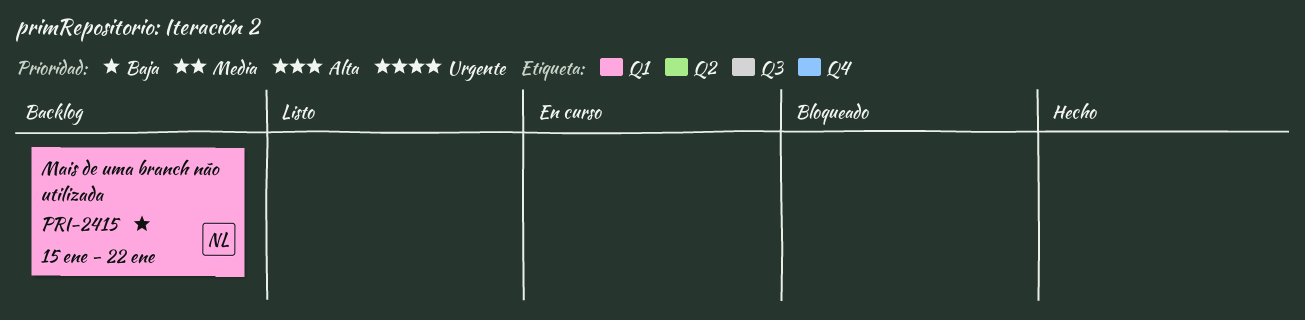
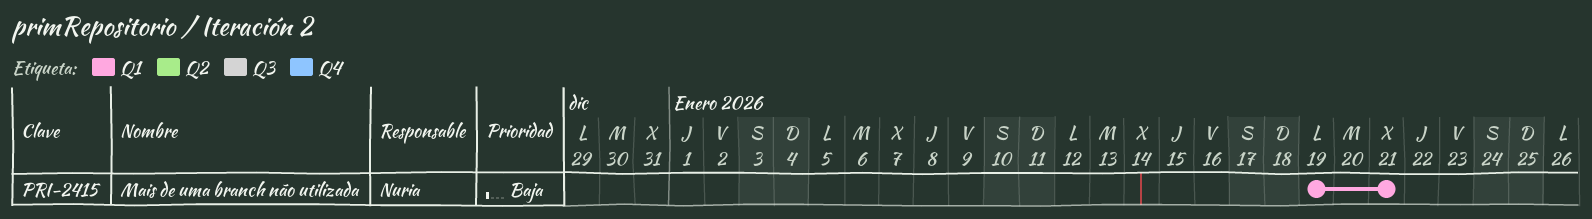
PRI-2415, start: Jan 15 -> Jan 19
PRI-2415, due: Jan 22 -> Jan 21

